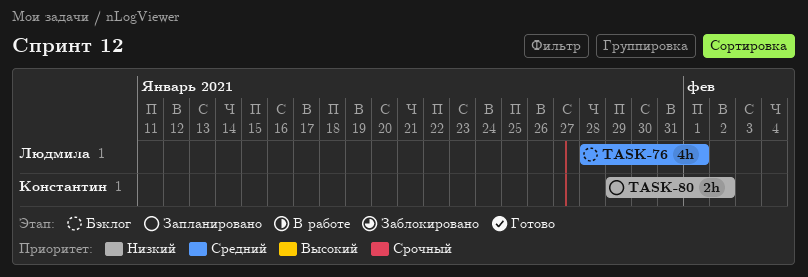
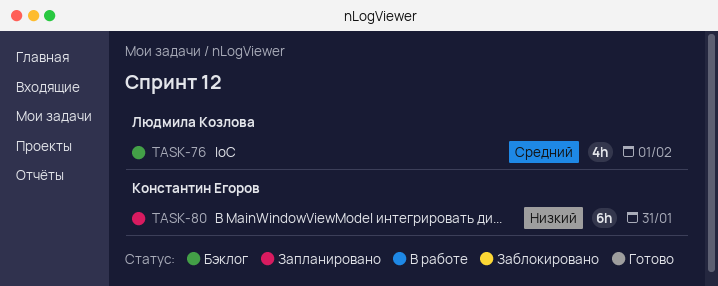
TASK-80, estimate: 2h -> 6h
TASK-80, due: Feb 2 -> Jan 31

